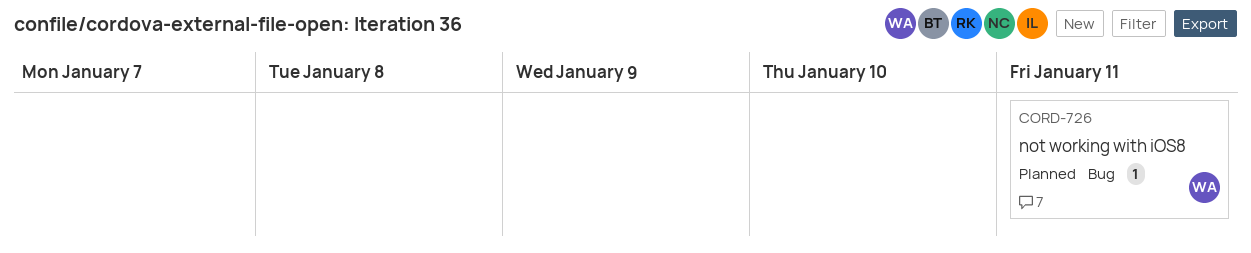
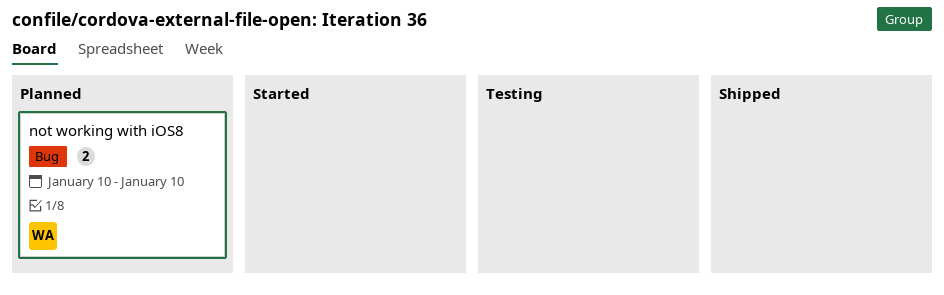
not working with iOS8, estimate: 1 -> 2
not working with iOS8, due: Jan 11 -> Jan 10

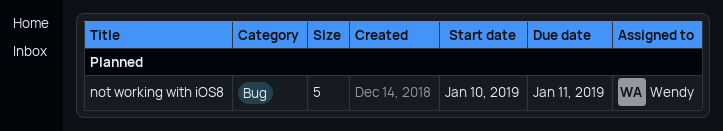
not working with iOS8, estimate: 2 -> 5
not working with iOS8, due: Jan 10 -> Jan 11

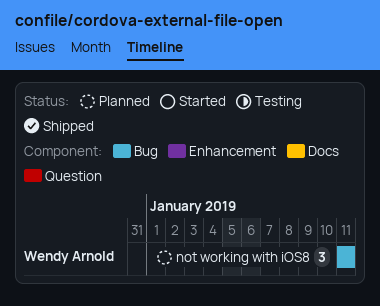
not working with iOS8, estimate: 5 -> 3
not working with iOS8, start: Jan 10 -> Jan 11

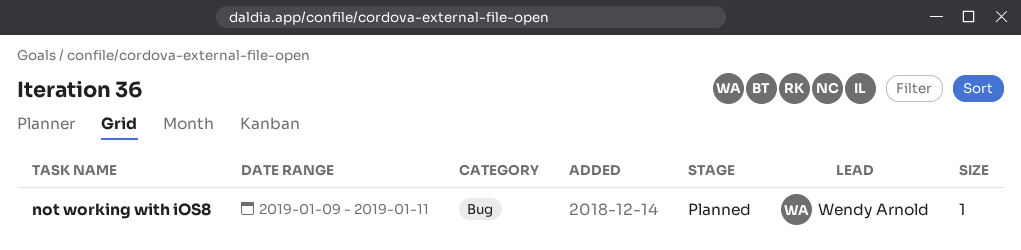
not working with iOS8, estimate: 3 -> 1
not working with iOS8, start: Jan 11 -> Jan 9

